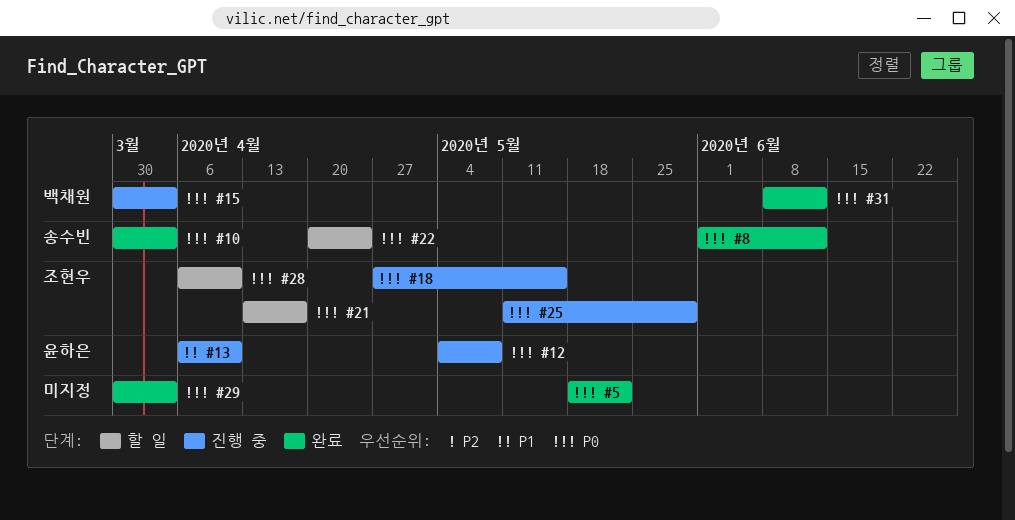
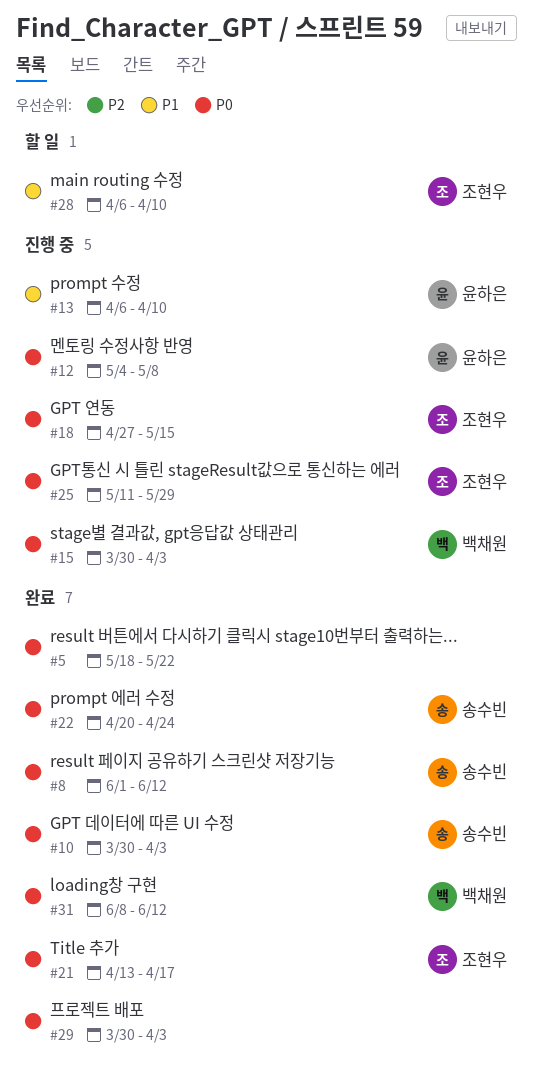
#21, status: 할 일 -> 완료
#22, status: 할 일 -> 완료
#28, priority: P0 -> P1

